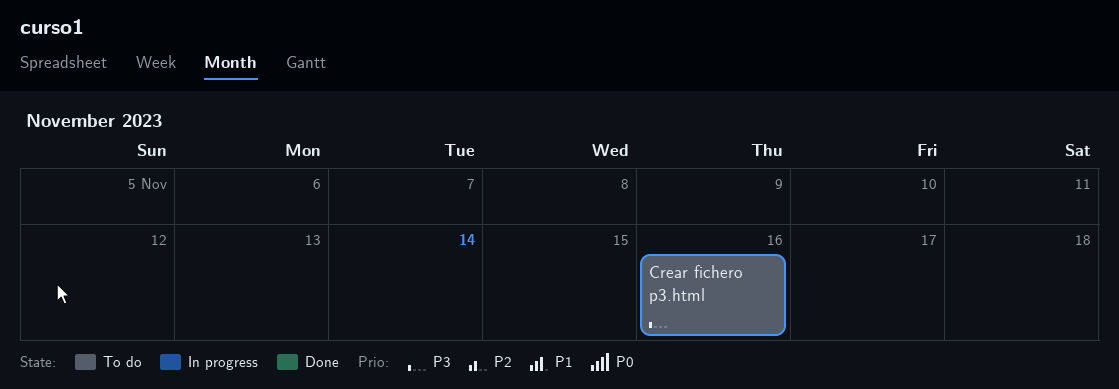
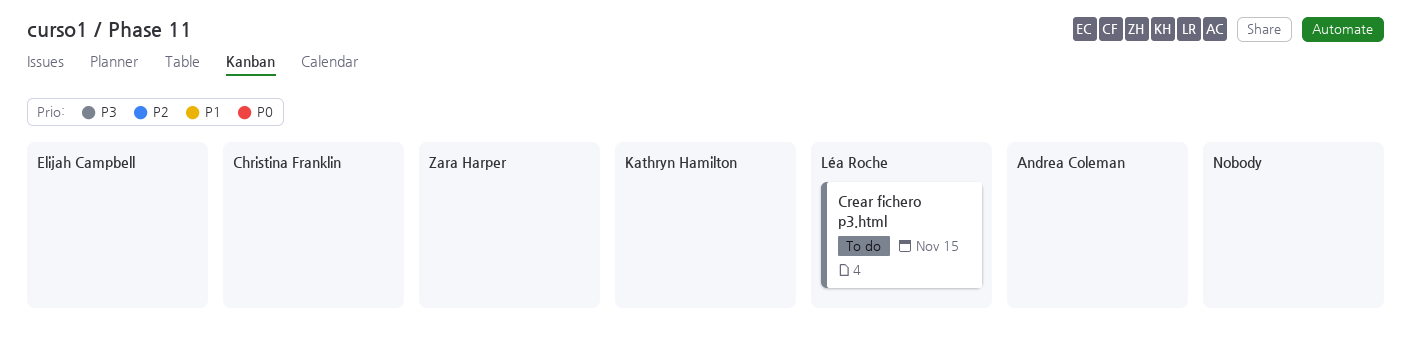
Crear fichero p3.html, due: Nov 16 -> Nov 15

